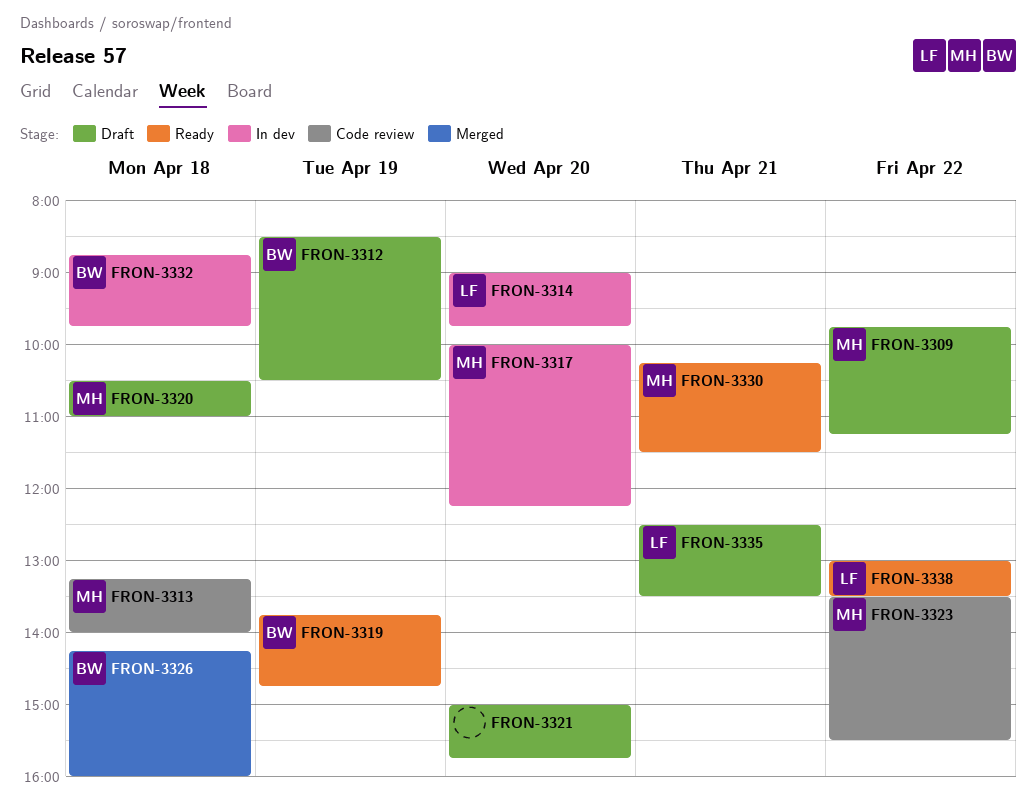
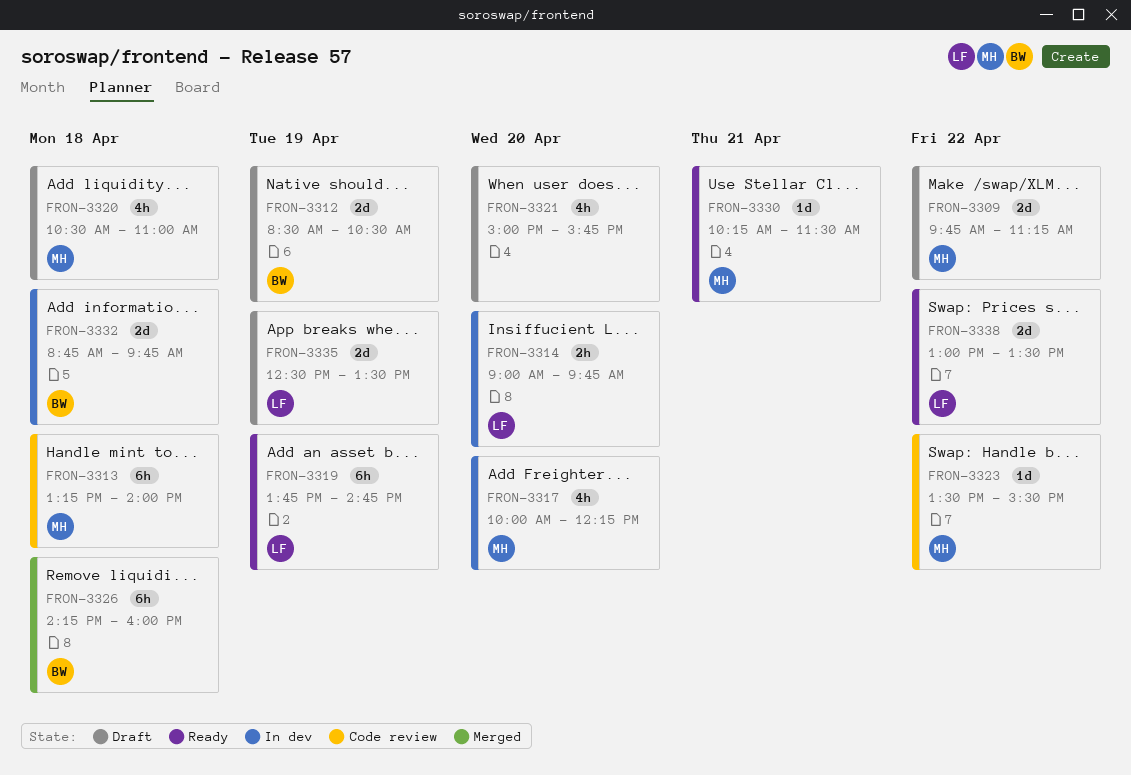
FRON-3319, owner: BW -> LF
FRON-3335, day: Apr 21 -> Apr 19

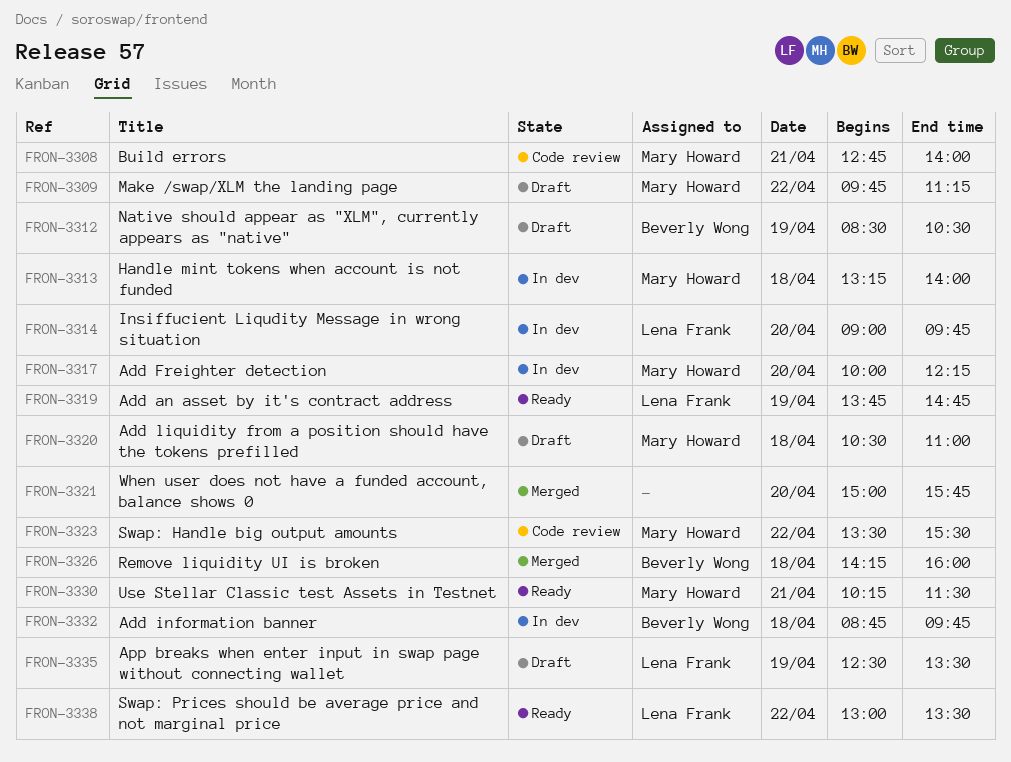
FRON-3308: none -> present
FRON-3313, status: Code review -> In dev
FRON-3321, status: Draft -> Merged

